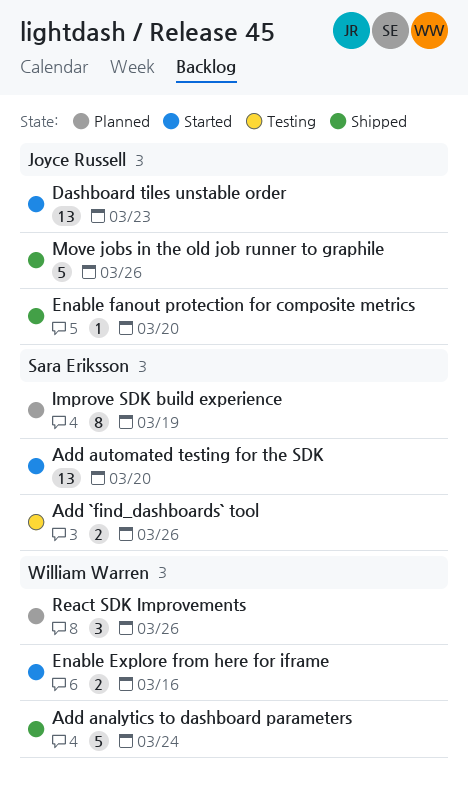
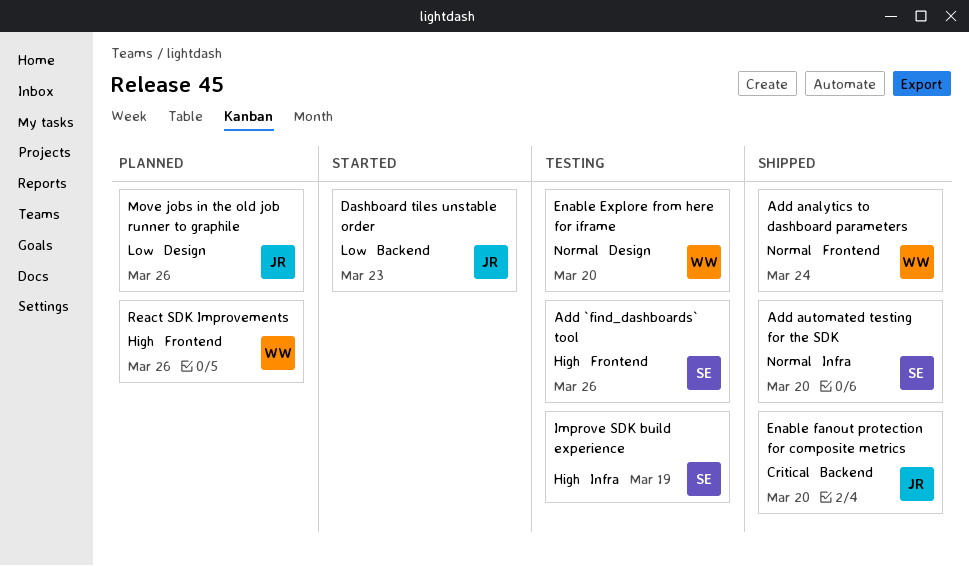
Add automated testing for the SDK, status: Started -> Shipped
Enable Explore from here for iframe, status: Started -> Testing
Enable Explore from here for iframe, due: Mar 16 -> Mar 20
Improve SDK build experience, status: Planned -> Testing
Move jobs in the old job runner to graphile, status: Shipped -> Planned

